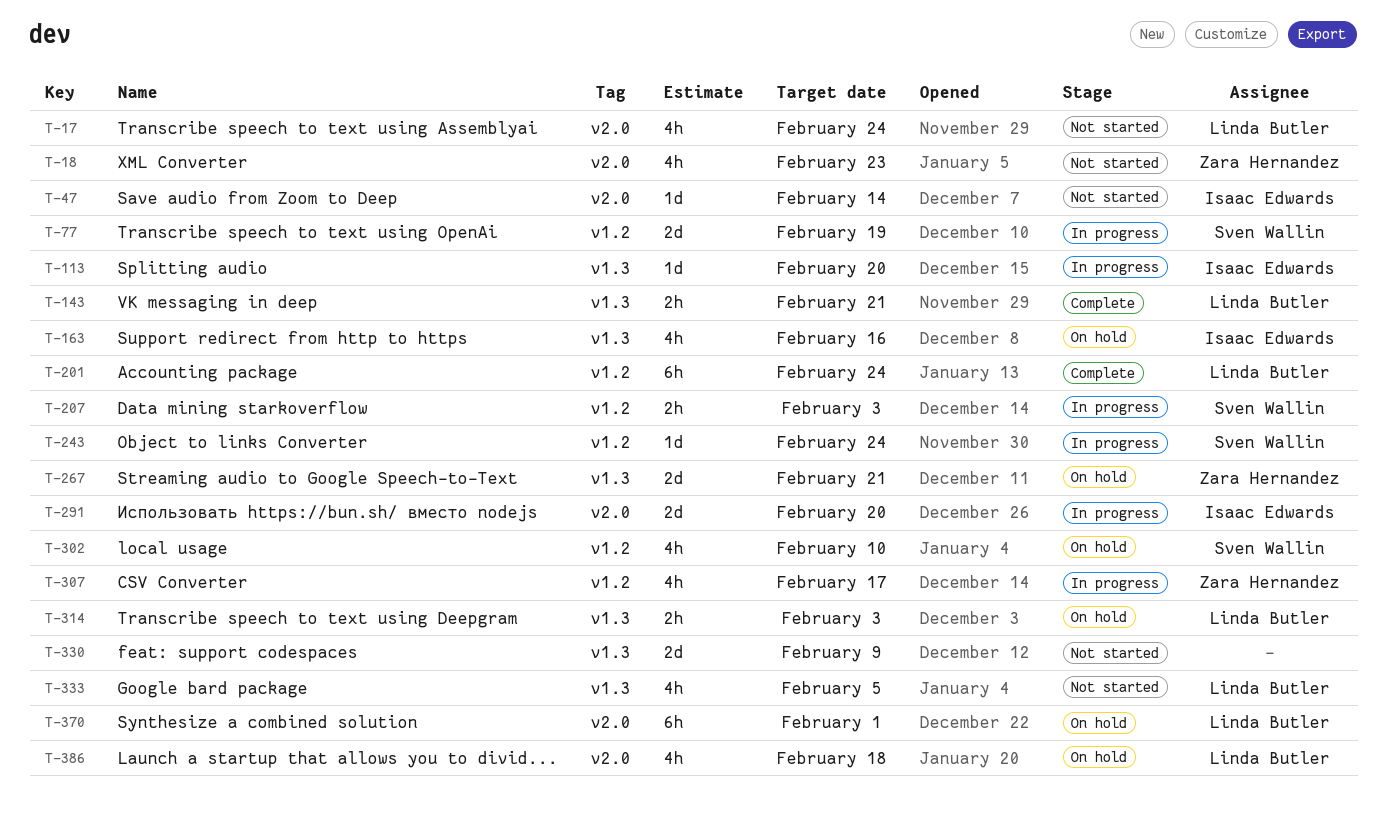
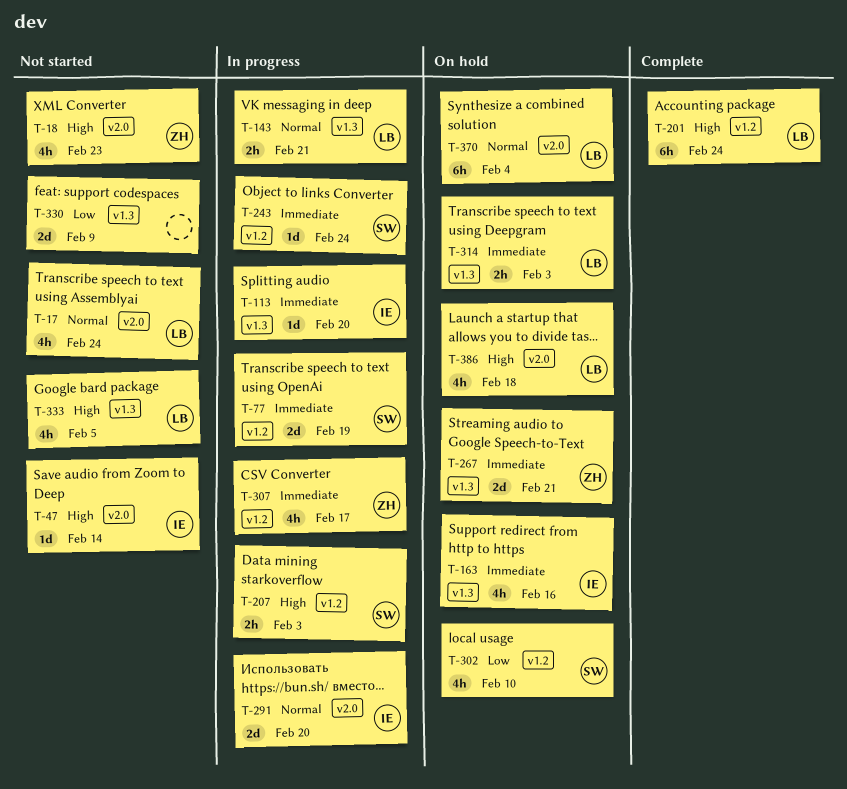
T-143, status: Complete -> In progress
T-370, due: Feb 1 -> Feb 4

